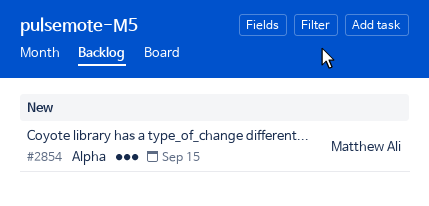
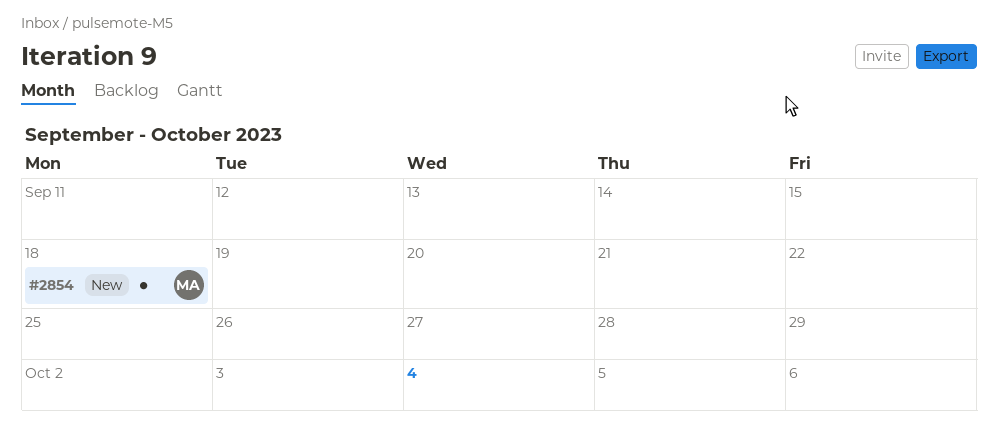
#2854, estimate: 3 -> 1
#2854, due: Sep 15 -> Sep 18

